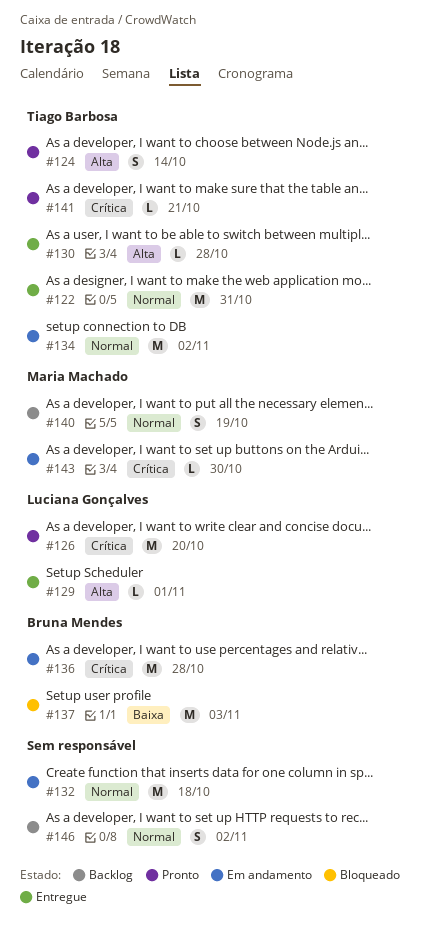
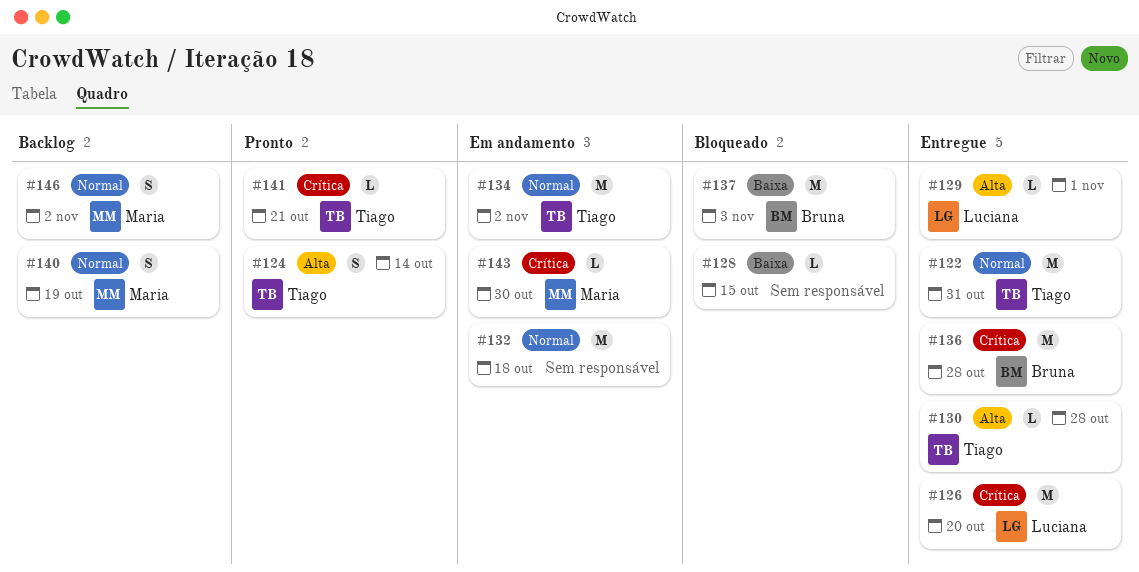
#126, status: Pronto -> Entregue
#128: none -> present
#136, status: Em andamento -> Entregue
#146, owner: none -> Maria Machado

